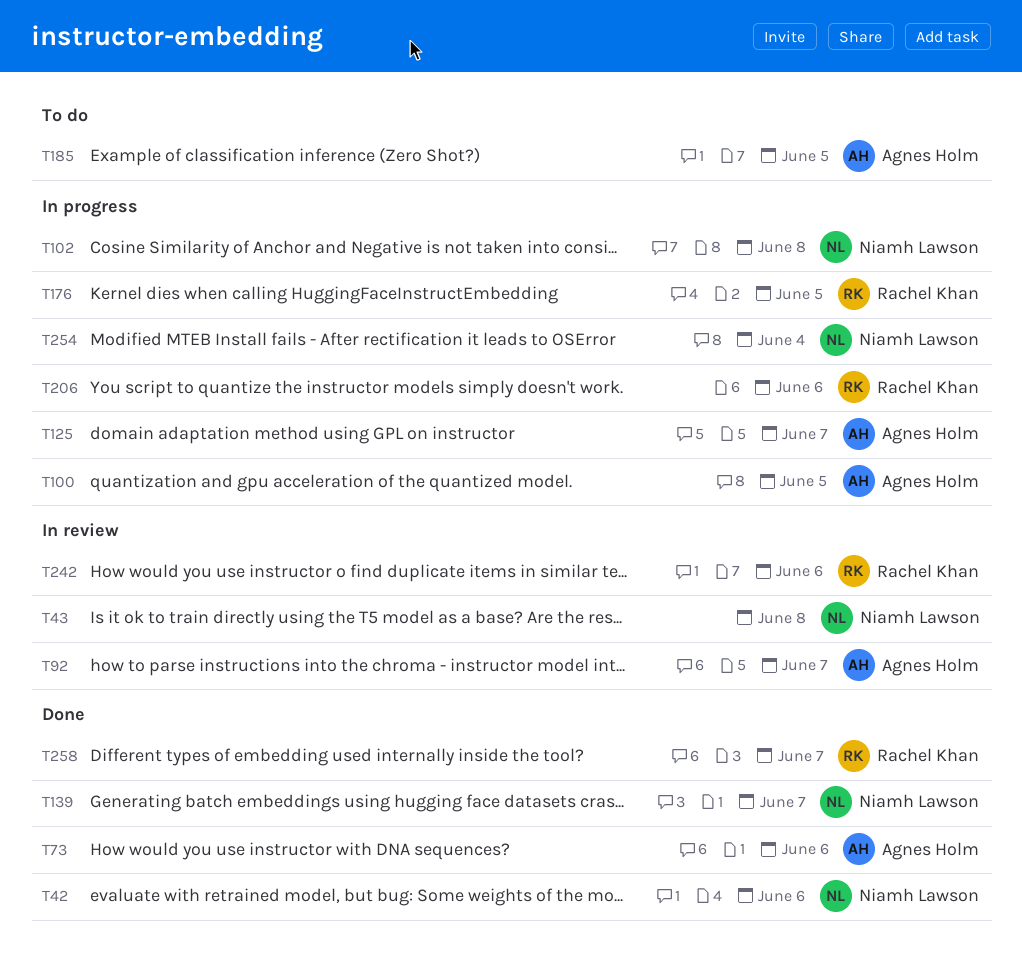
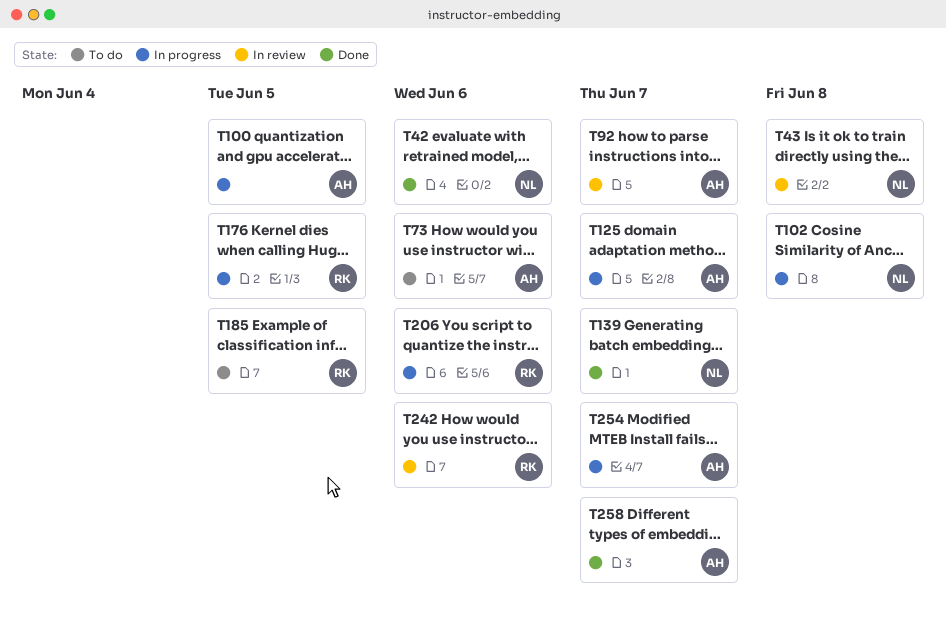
T73, status: Done -> To do
T185, owner: Agnes Holm -> Rachel Khan
T254, owner: Niamh Lawson -> Agnes Holm
T254, due: Jun 4 -> Jun 7
T258, owner: Rachel Khan -> Agnes Holm

